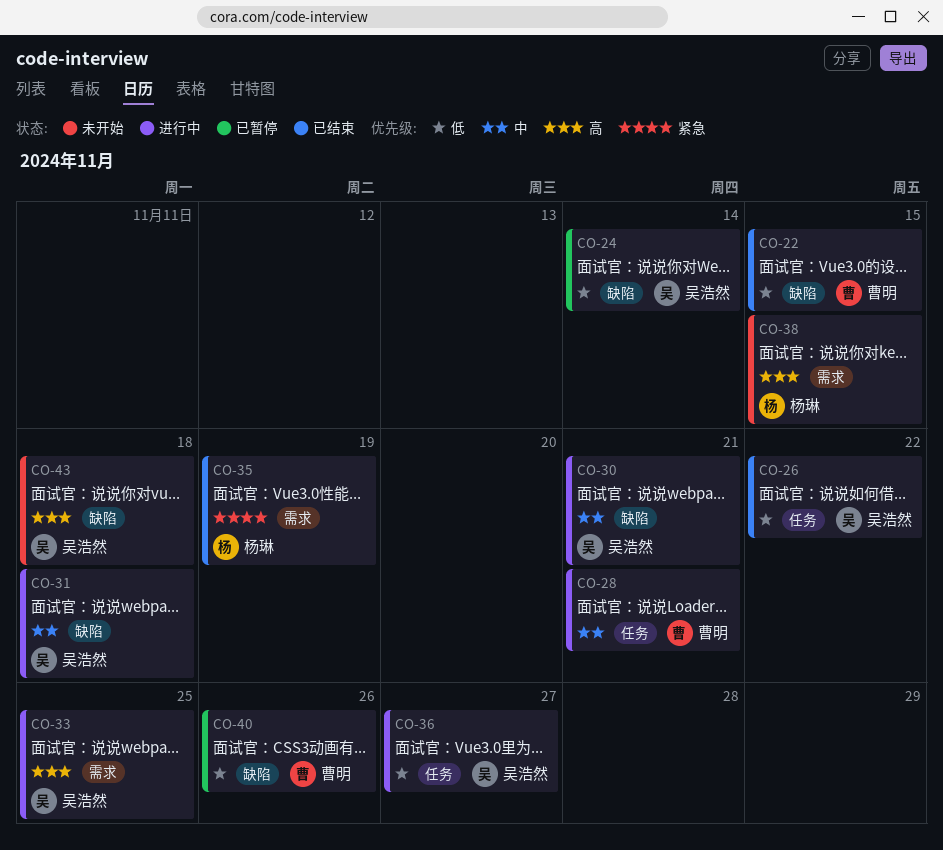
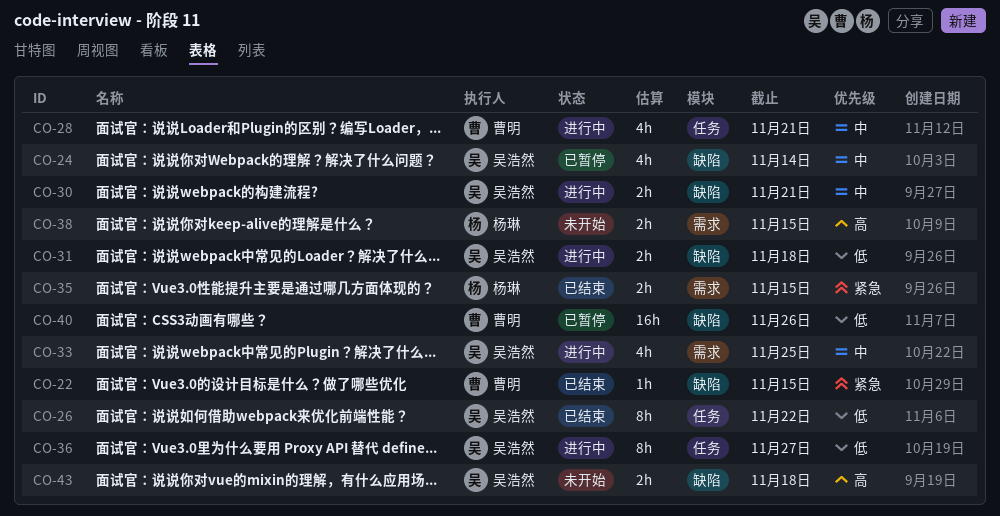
CO-22, priority: 低 -> 紧急
CO-24, priority: 低 -> 中
CO-31, priority: 中 -> 低
CO-33, priority: 高 -> 中
CO-35, due: Nov 19 -> Nov 15

